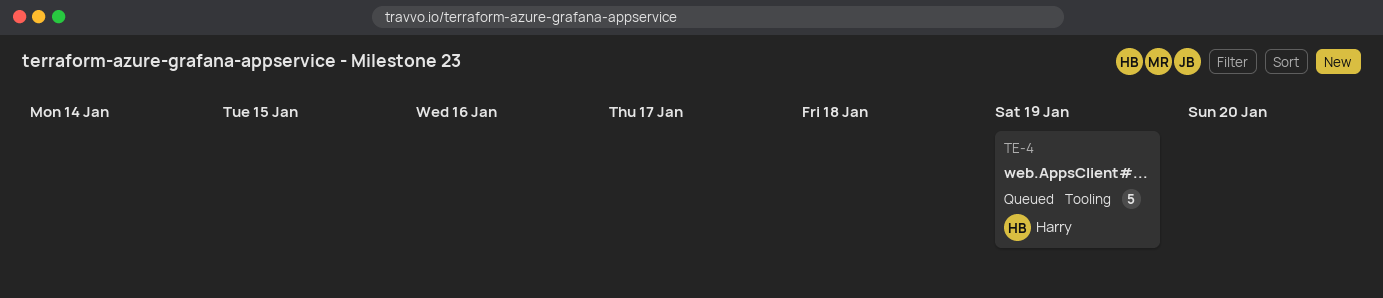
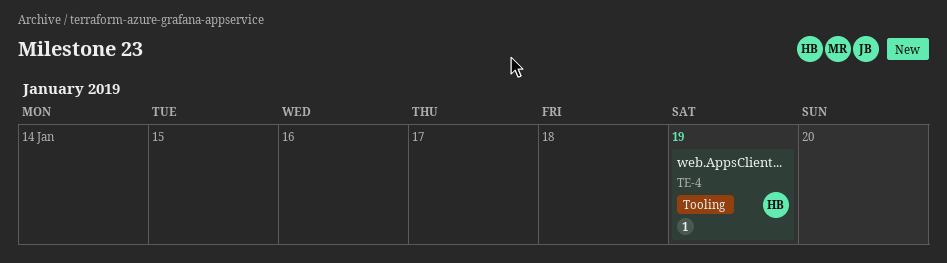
TE-4, estimate: 5 -> 1

